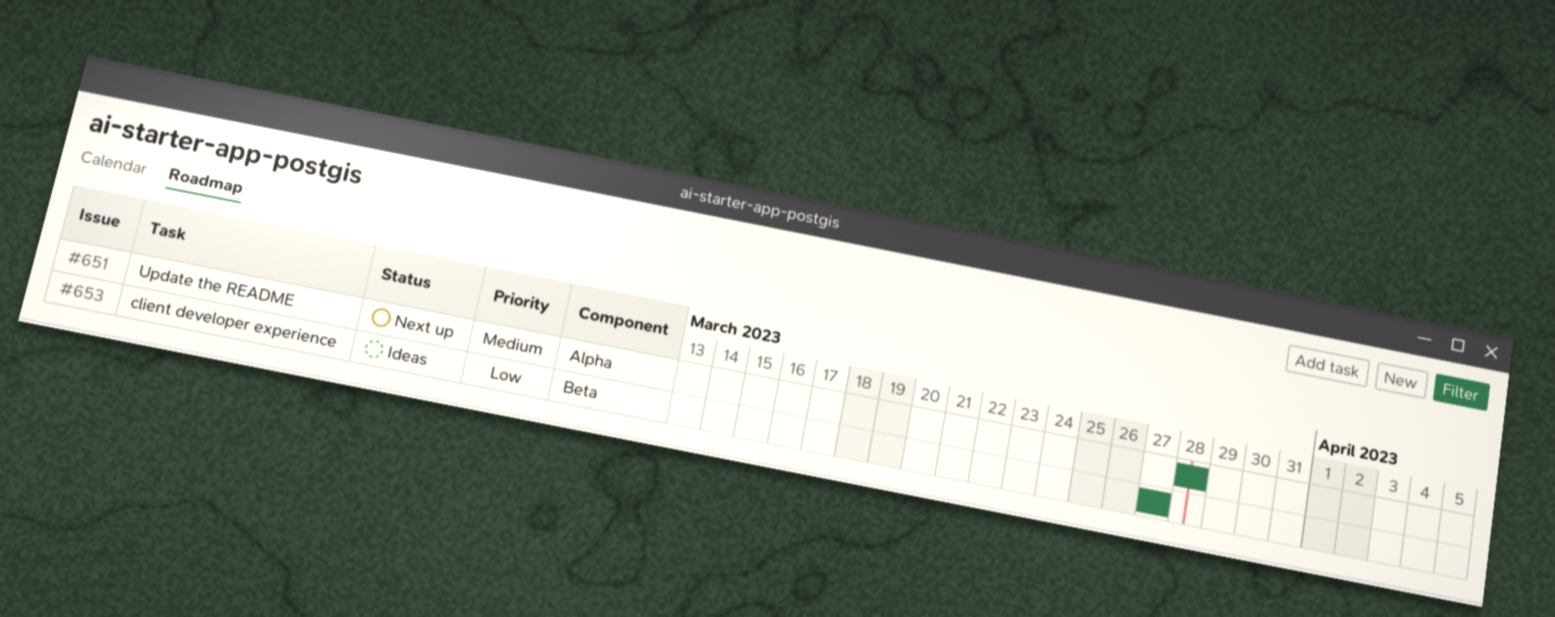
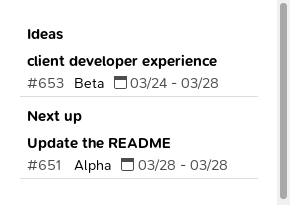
#653, start: Mar 27 -> Mar 24
#653, due: Mar 27 -> Mar 28

